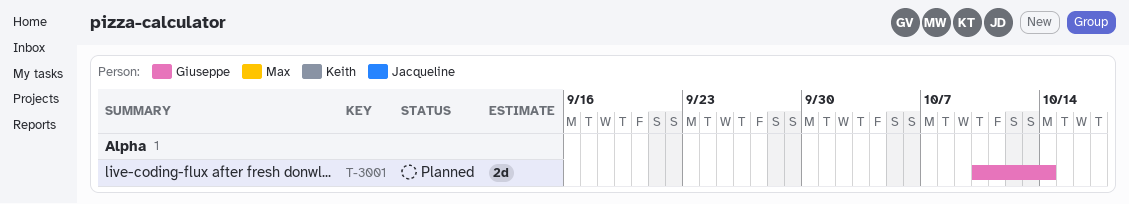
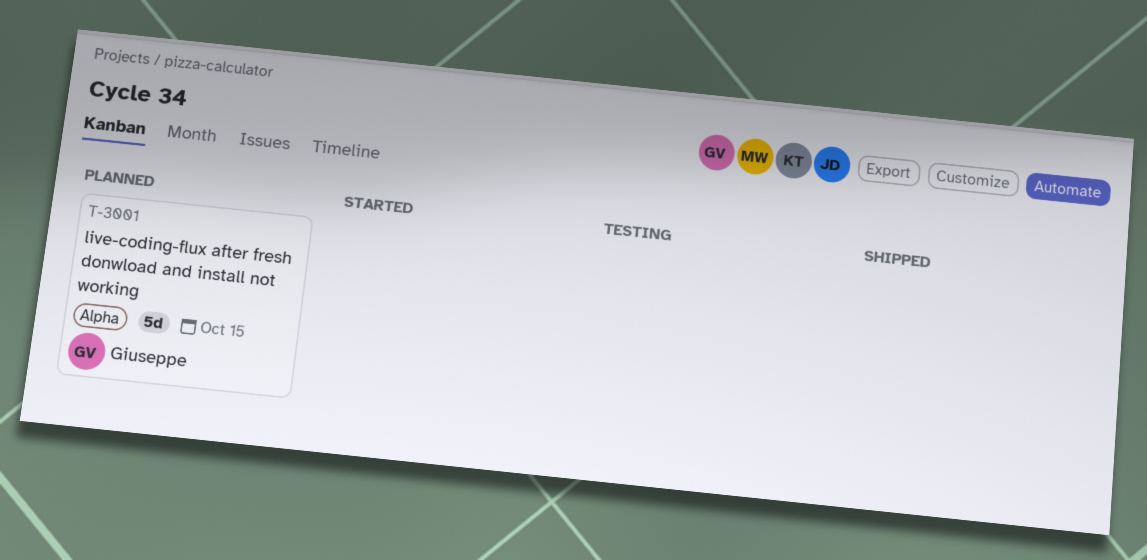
T-3001, estimate: 2d -> 5d
T-3001, due: Oct 14 -> Oct 15

